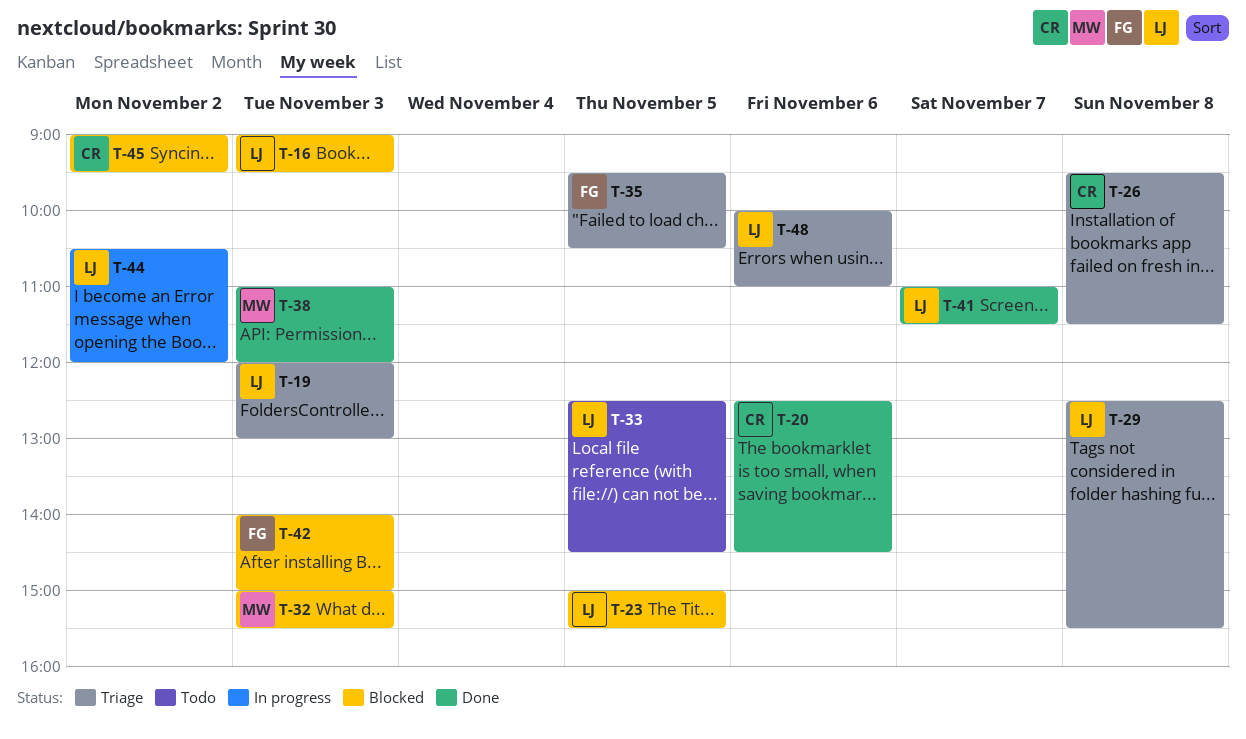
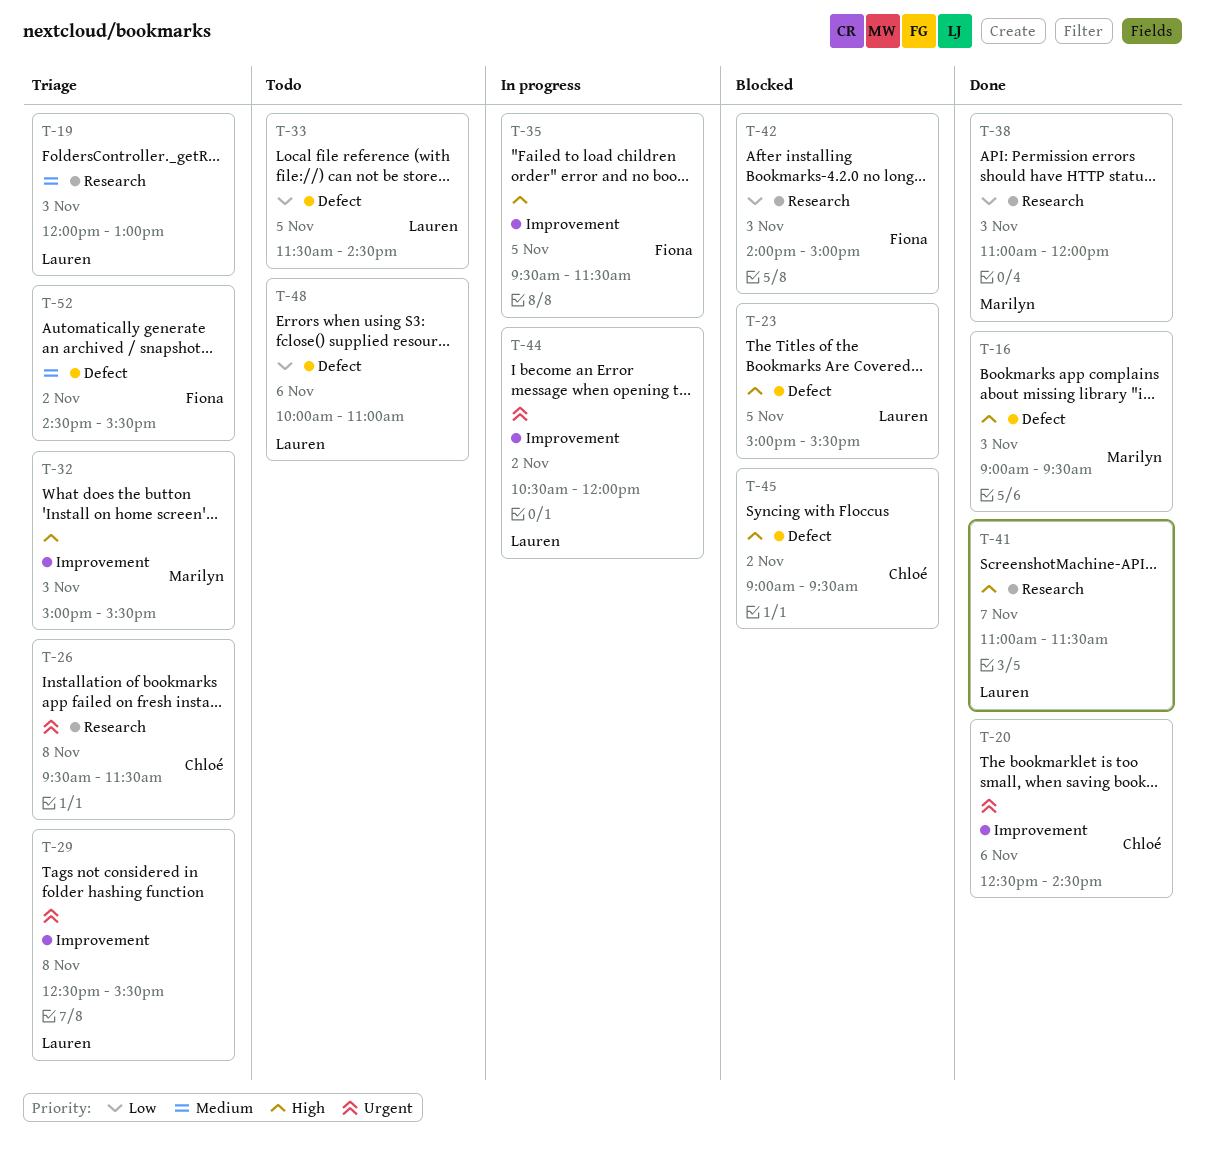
T-16, status: Blocked -> Done
T-16, owner: Lauren -> Marilyn
T-32, status: Blocked -> Triage
T-33, begins: 12:30 -> 11:30
T-35, status: Triage -> In progress
T-35, ends: 10:30 -> 11:30
T-48, status: Triage -> Todo
T-52: none -> present

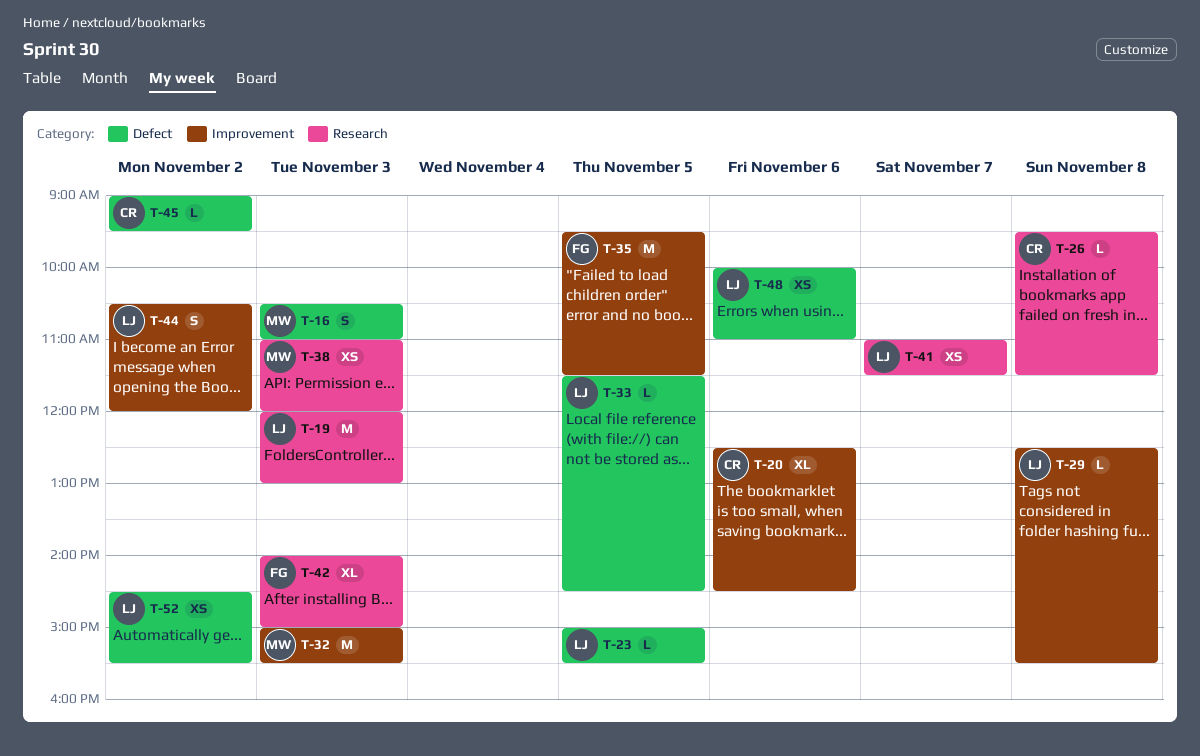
T-16, begins: 09:00 -> 10:30
T-16, ends: 09:30 -> 11:00
T-52, owner: Fiona -> Lauren

